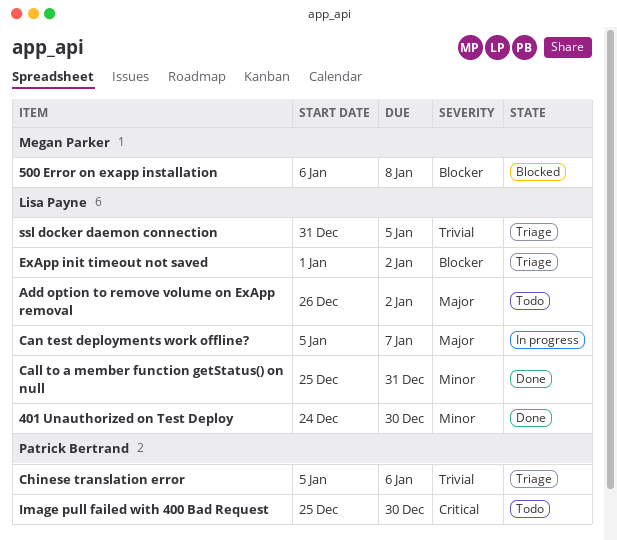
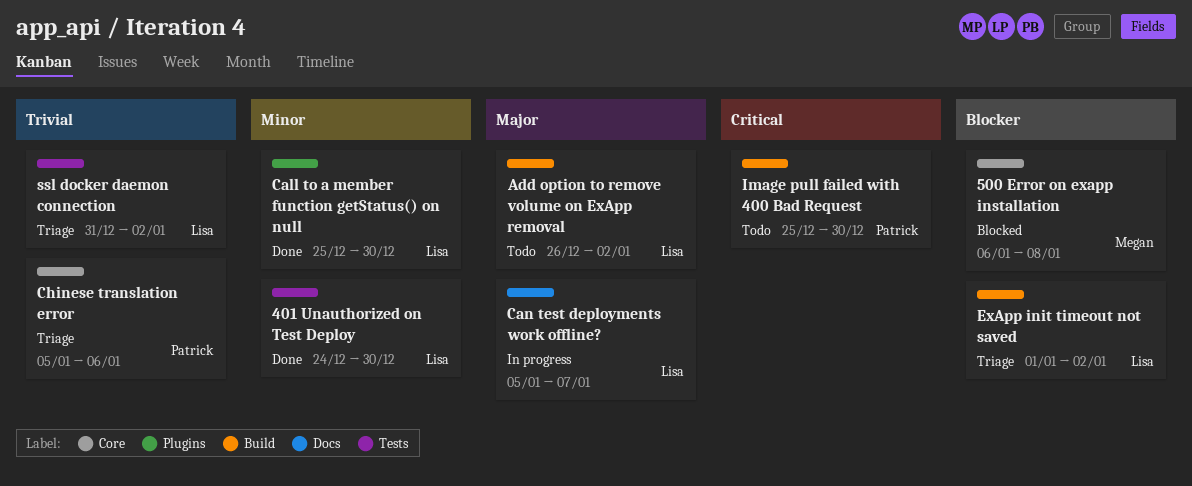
Call to a member function getStatus() on null, due: Dec 31 -> Dec 30
ssl docker daemon connection, due: Jan 5 -> Jan 2

